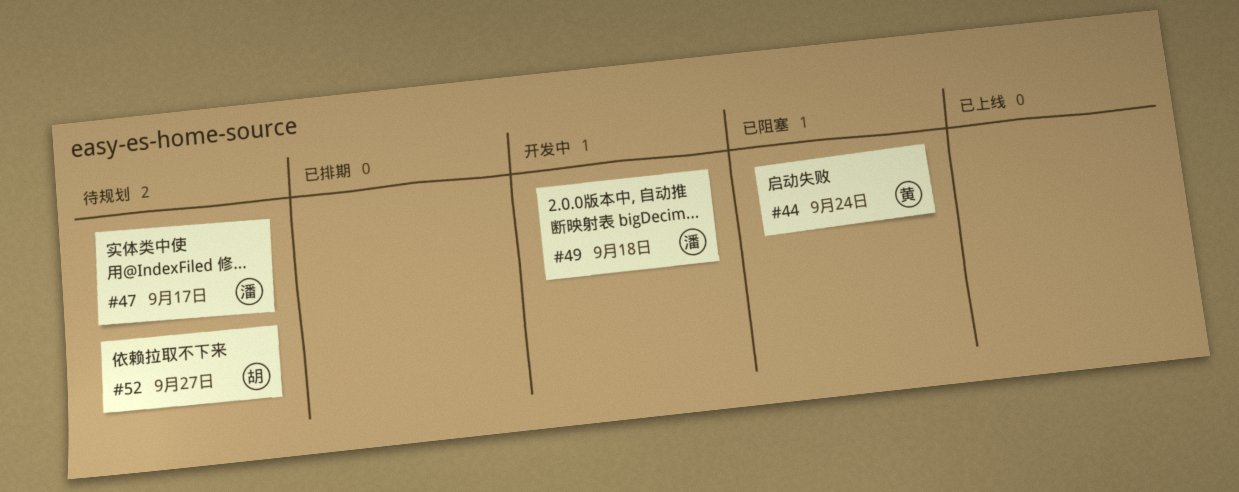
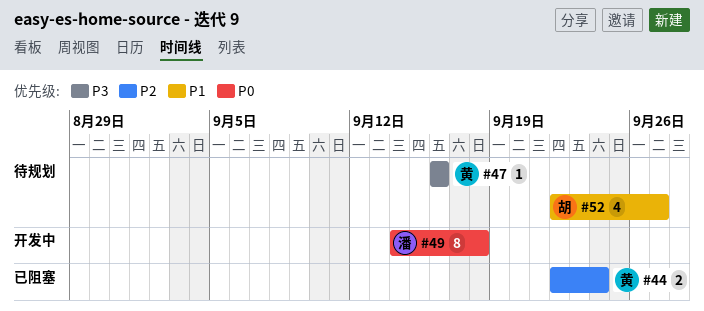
#47, owner: 潘 -> 黄
#47, due: Sep 17 -> Sep 16

